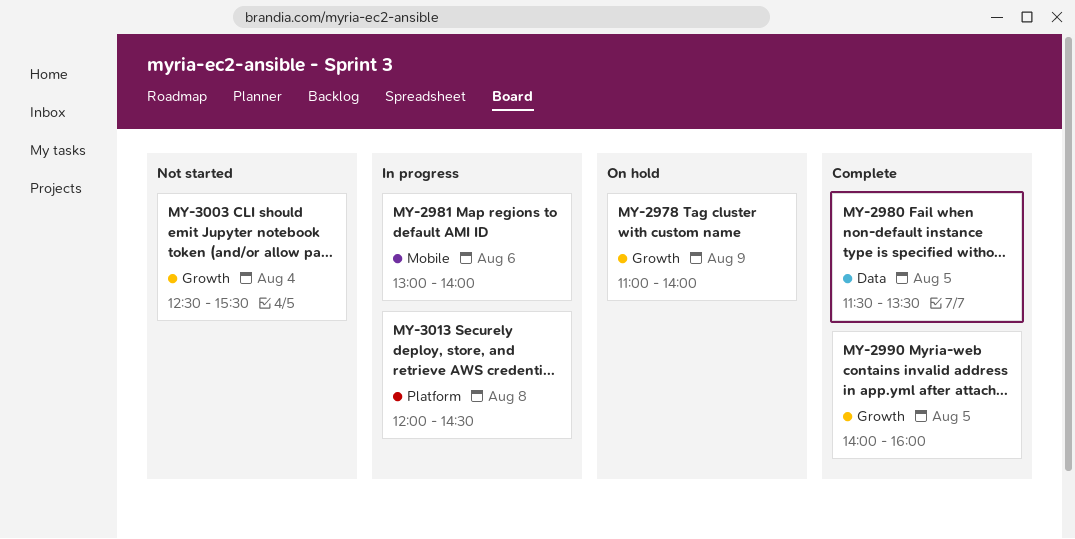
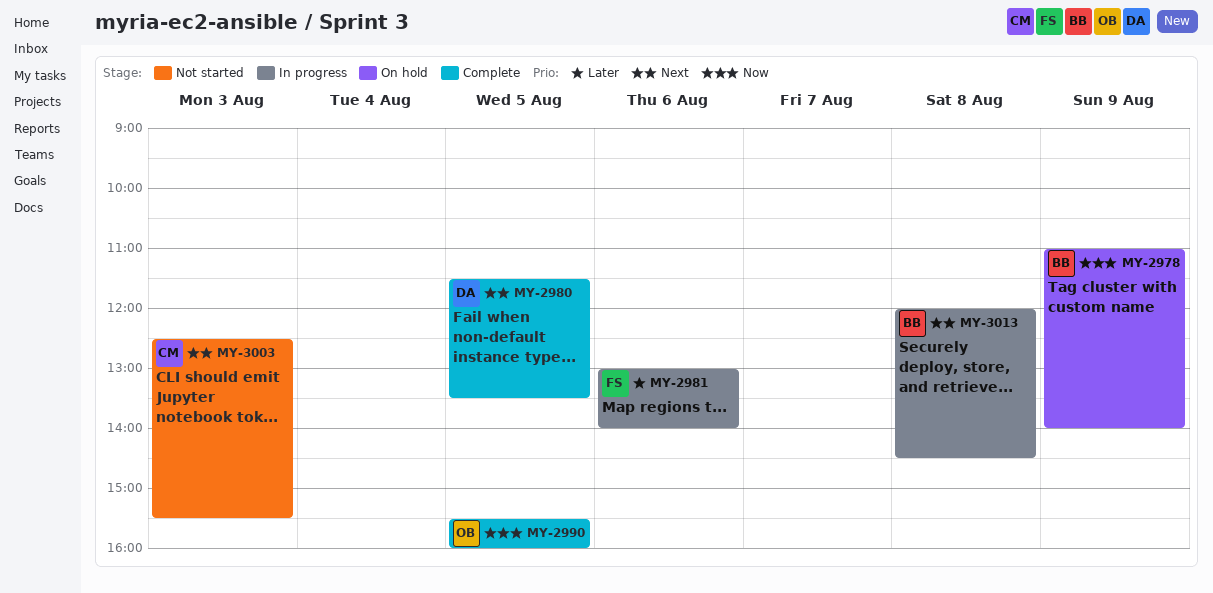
MY-2990, begins: 14:00 -> 15:30
MY-3003, day: Aug 4 -> Aug 3

